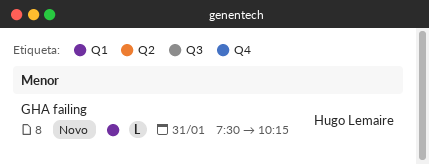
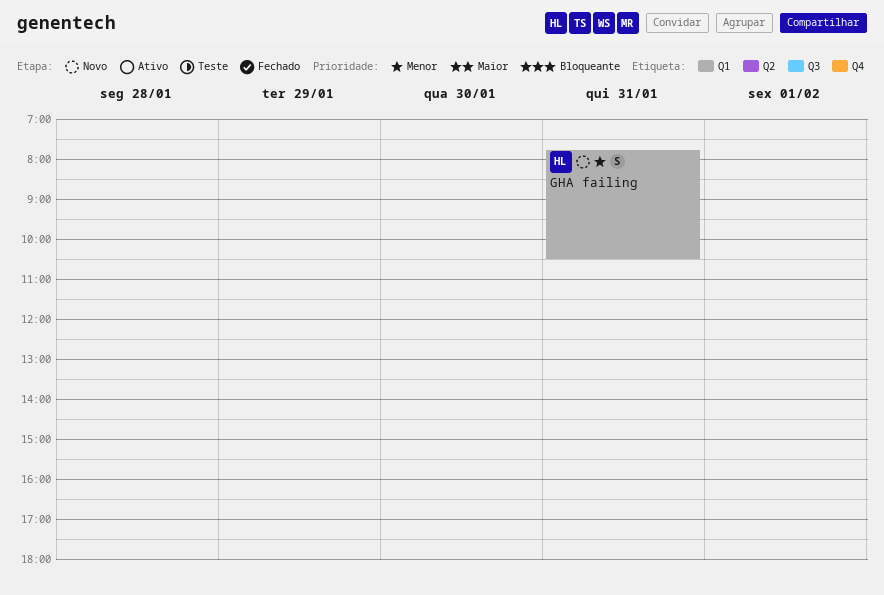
GHA failing, estimate: L -> S
GHA failing, begins: 07:30 -> 07:45
GHA failing, ends: 10:15 -> 10:30

